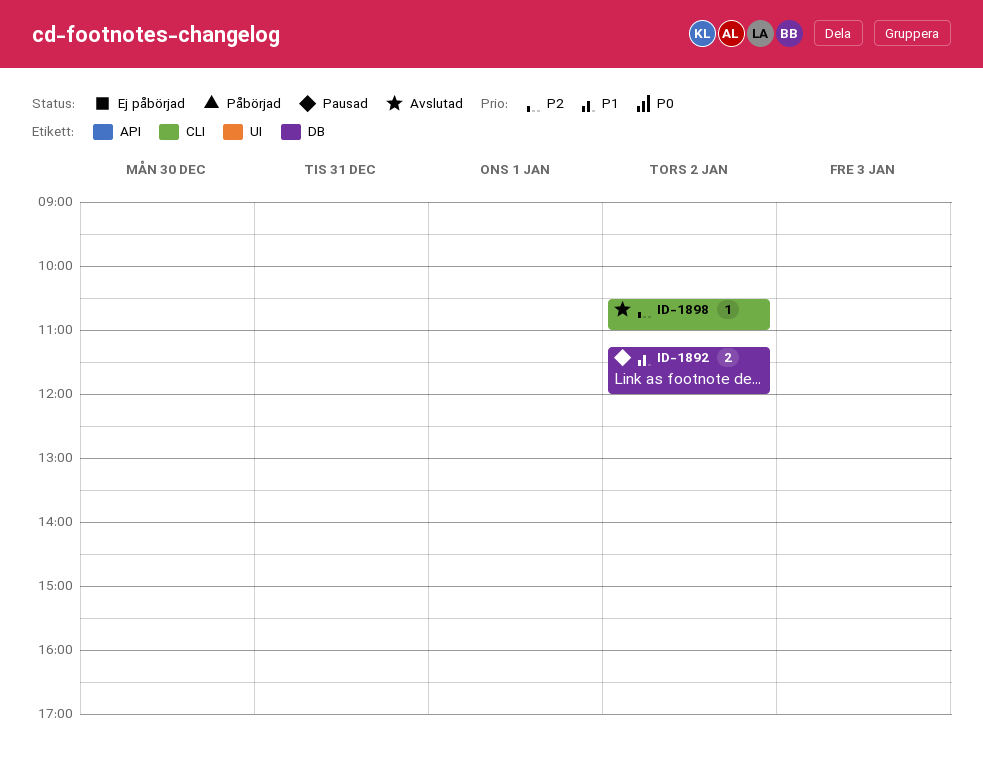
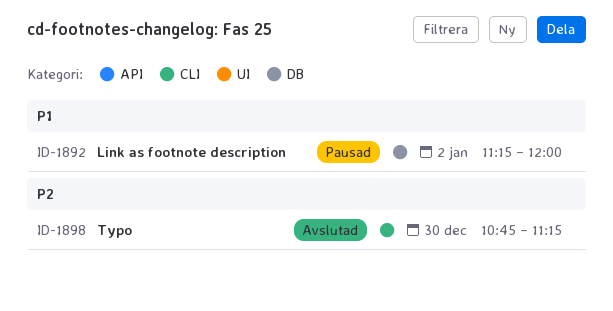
ID-1898, day: Jan 2 -> Dec 30
ID-1898, begins: 10:30 -> 10:45
ID-1898, ends: 11:00 -> 11:15

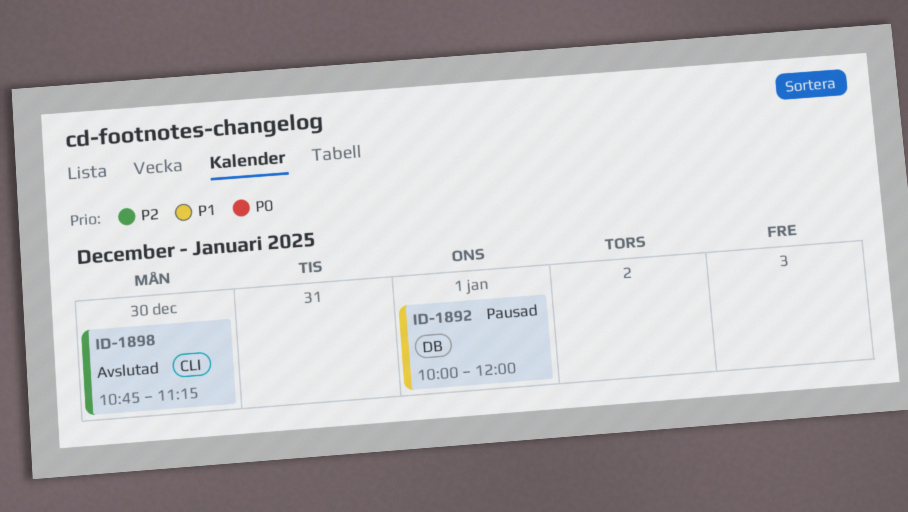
ID-1892, day: Jan 2 -> Jan 1
ID-1892, begins: 11:15 -> 10:00

